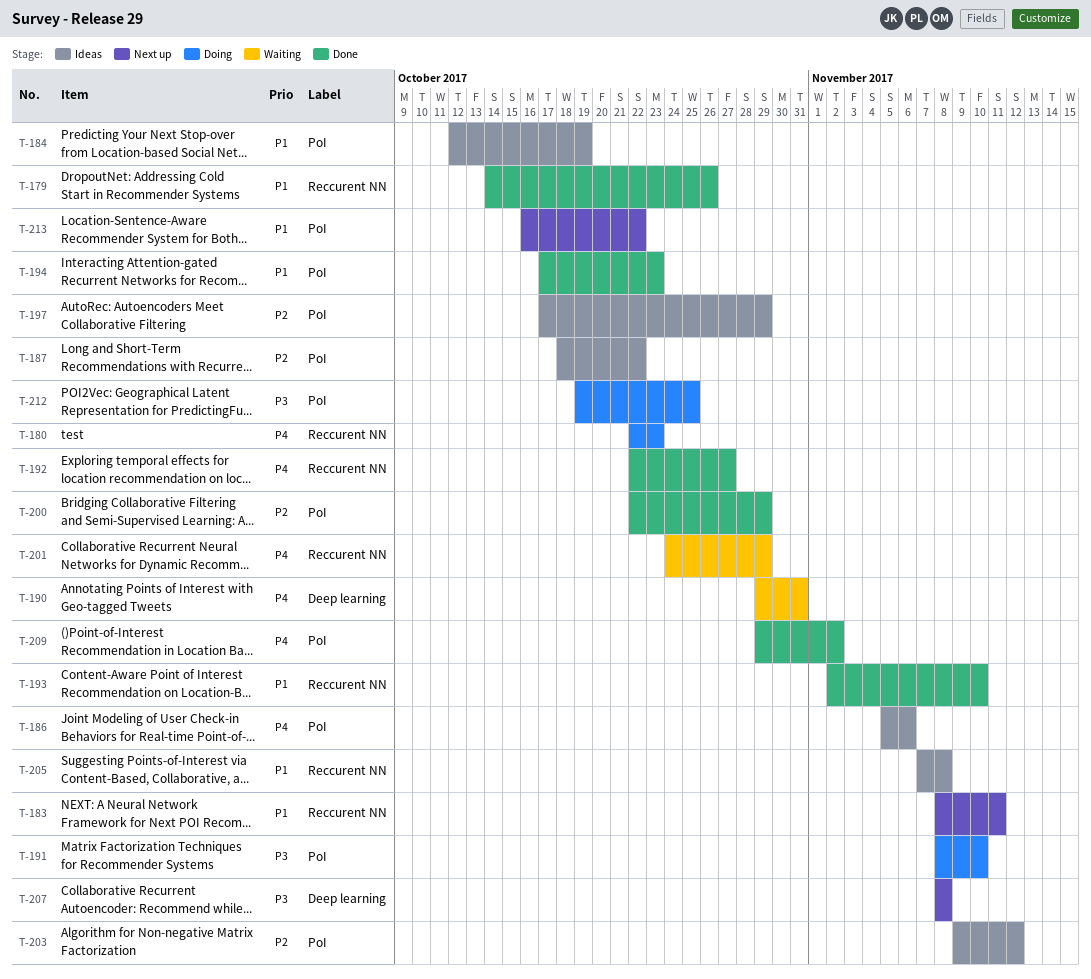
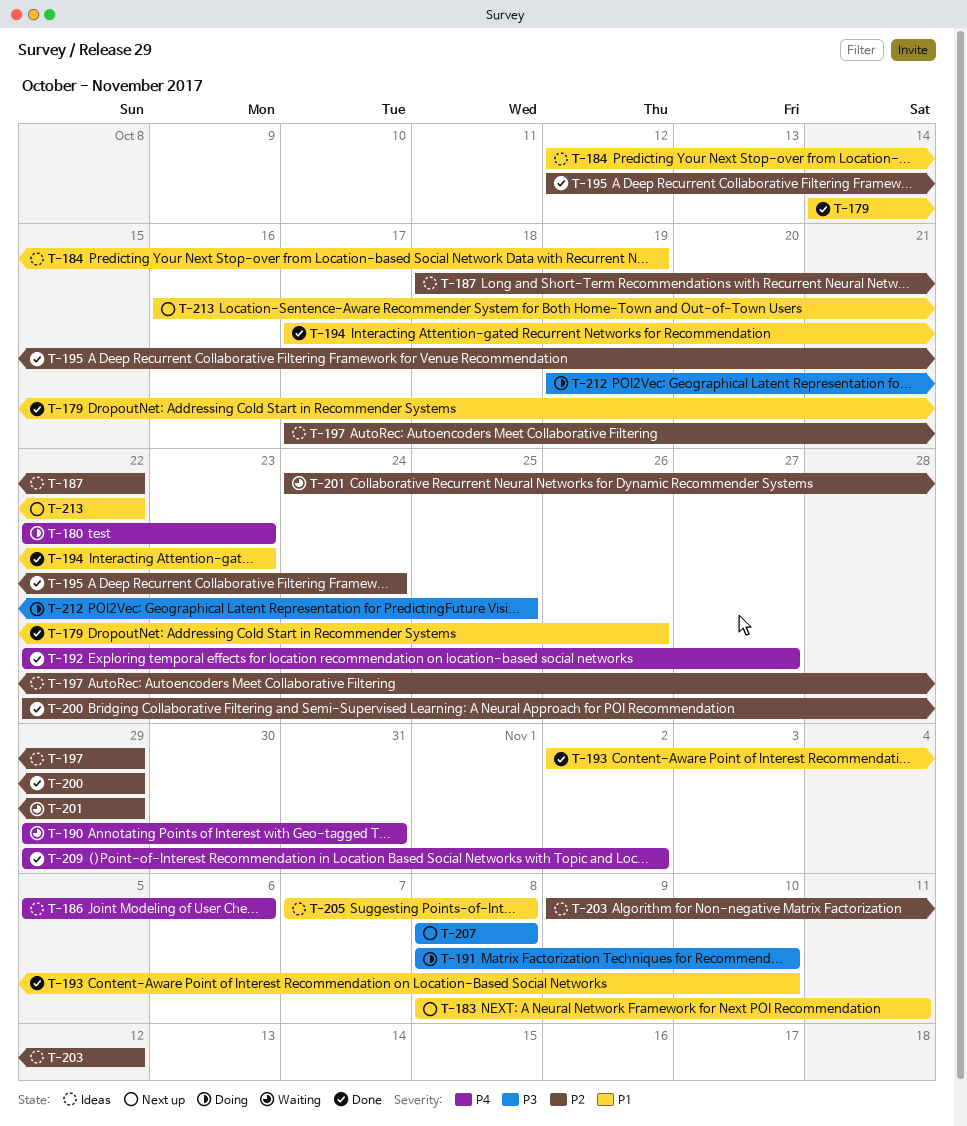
T-195: none -> present
T-201, priority: P4 -> P2

